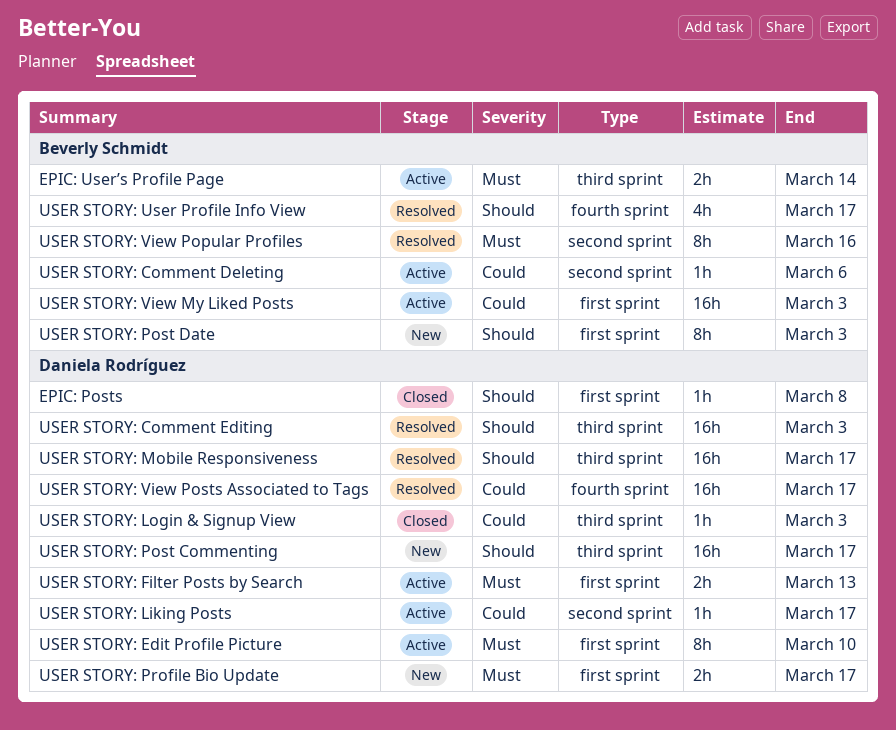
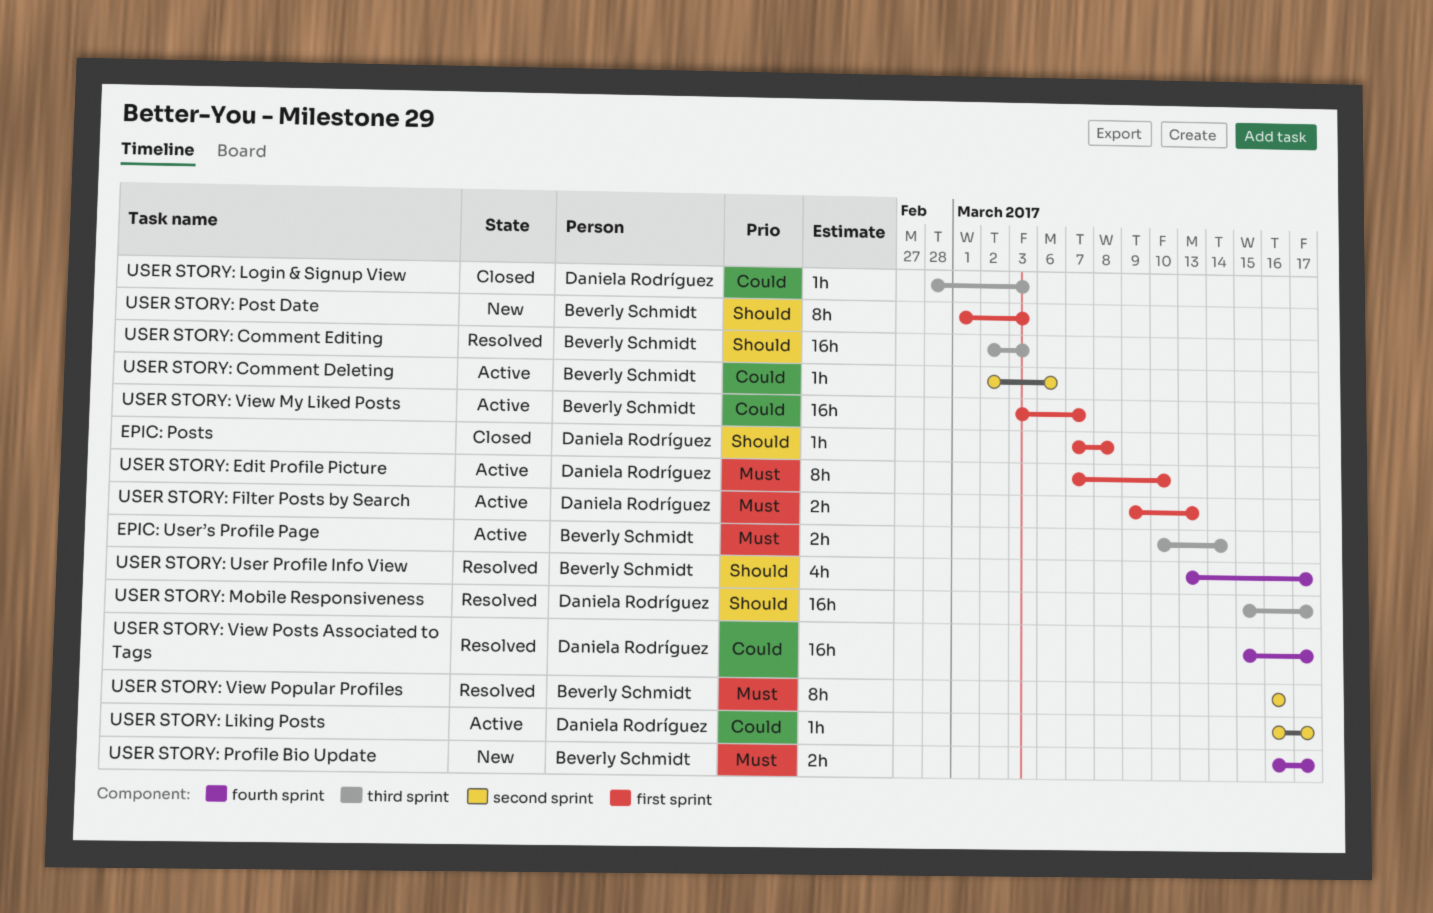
USER STORY: Comment Editing, owner: Daniela Rodríguez -> Beverly Schmidt
USER STORY: Post Commenting: present -> none
USER STORY: Profile Bio Update, owner: Daniela Rodríguez -> Beverly Schmidt
USER STORY: Profile Bio Update, label: first sprint -> fourth sprint
USER STORY: View My Liked Posts, due: Mar 3 -> Mar 7

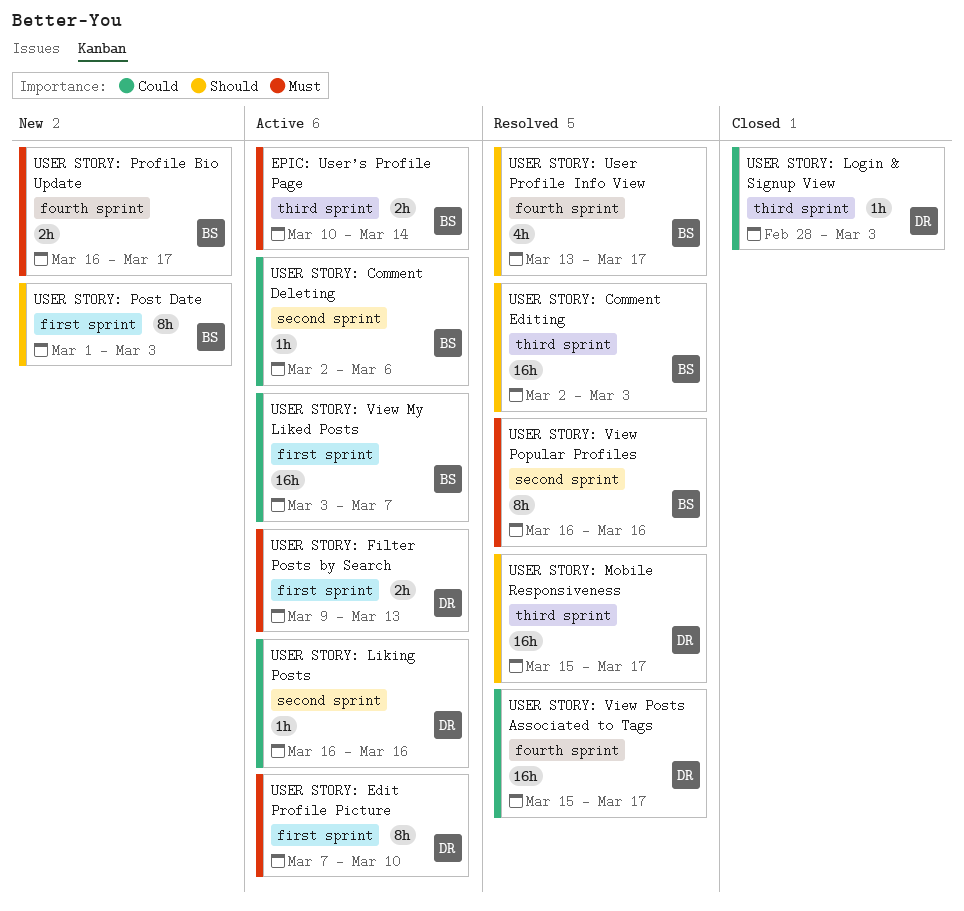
EPIC: Posts: present -> none
USER STORY: Liking Posts, due: Mar 17 -> Mar 16

